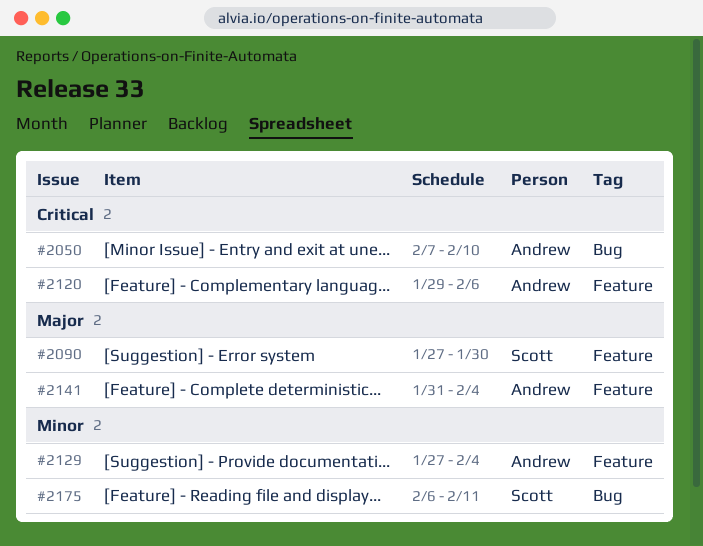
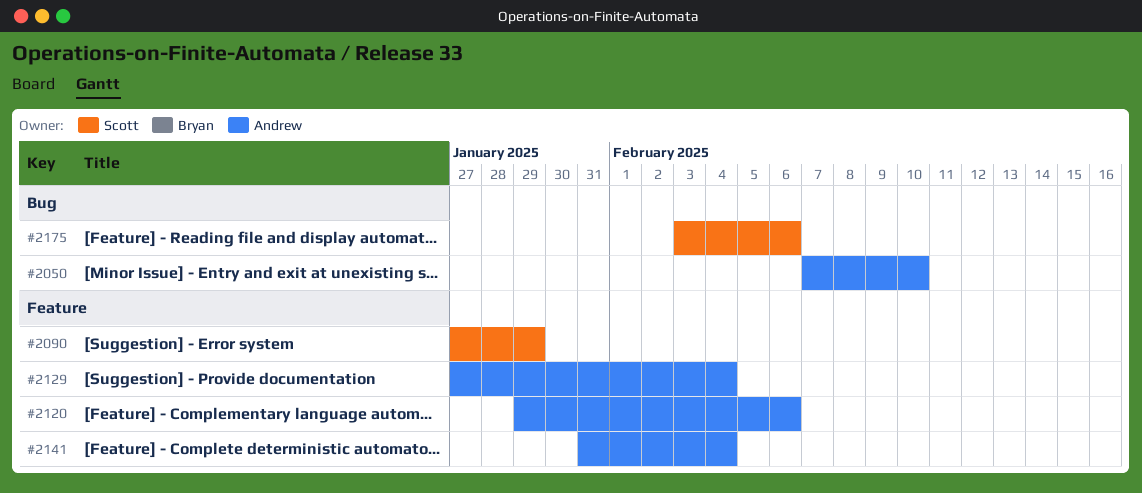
#2090, due: Jan 30 -> Jan 29
#2175, start: Feb 6 -> Feb 3
#2175, due: Feb 11 -> Feb 6

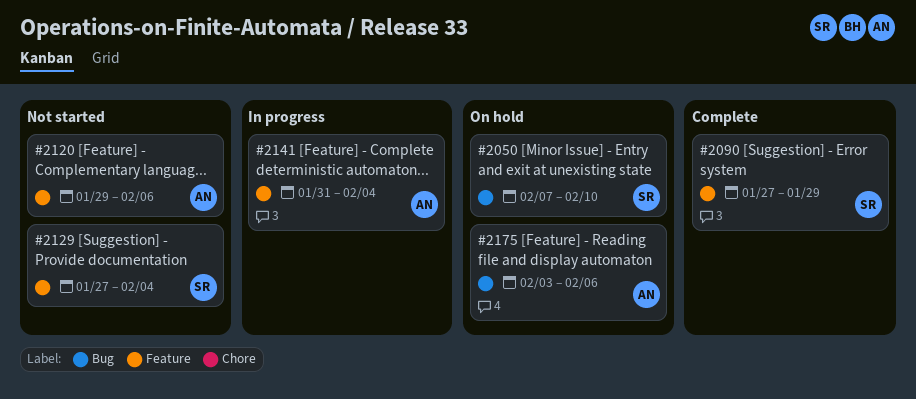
#2050, owner: Andrew -> Scott
#2129, owner: Andrew -> Scott
#2175, owner: Scott -> Andrew

